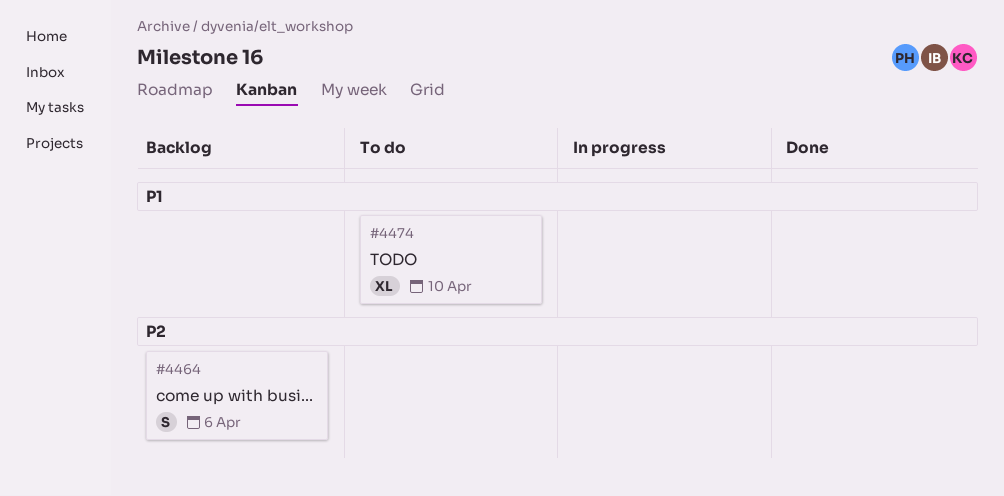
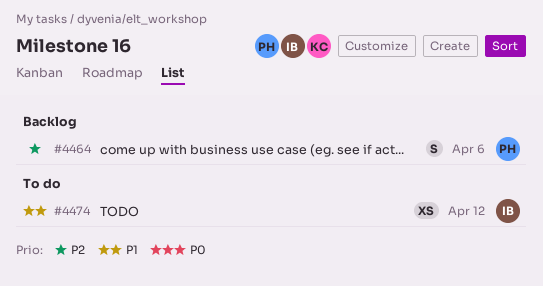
#4474, estimate: XL -> XS
#4474, due: Apr 10 -> Apr 12

